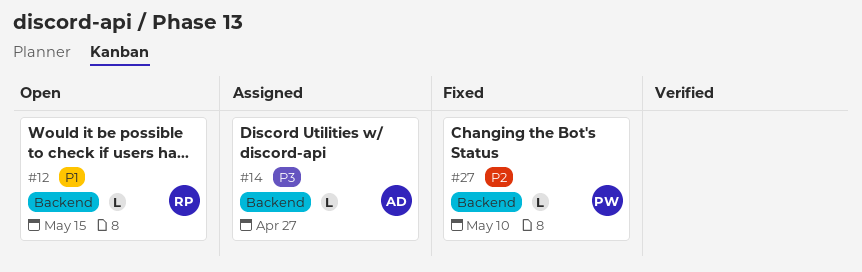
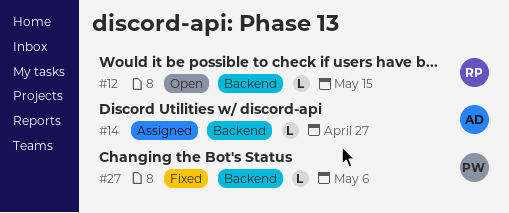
#27, due: May 10 -> May 6

